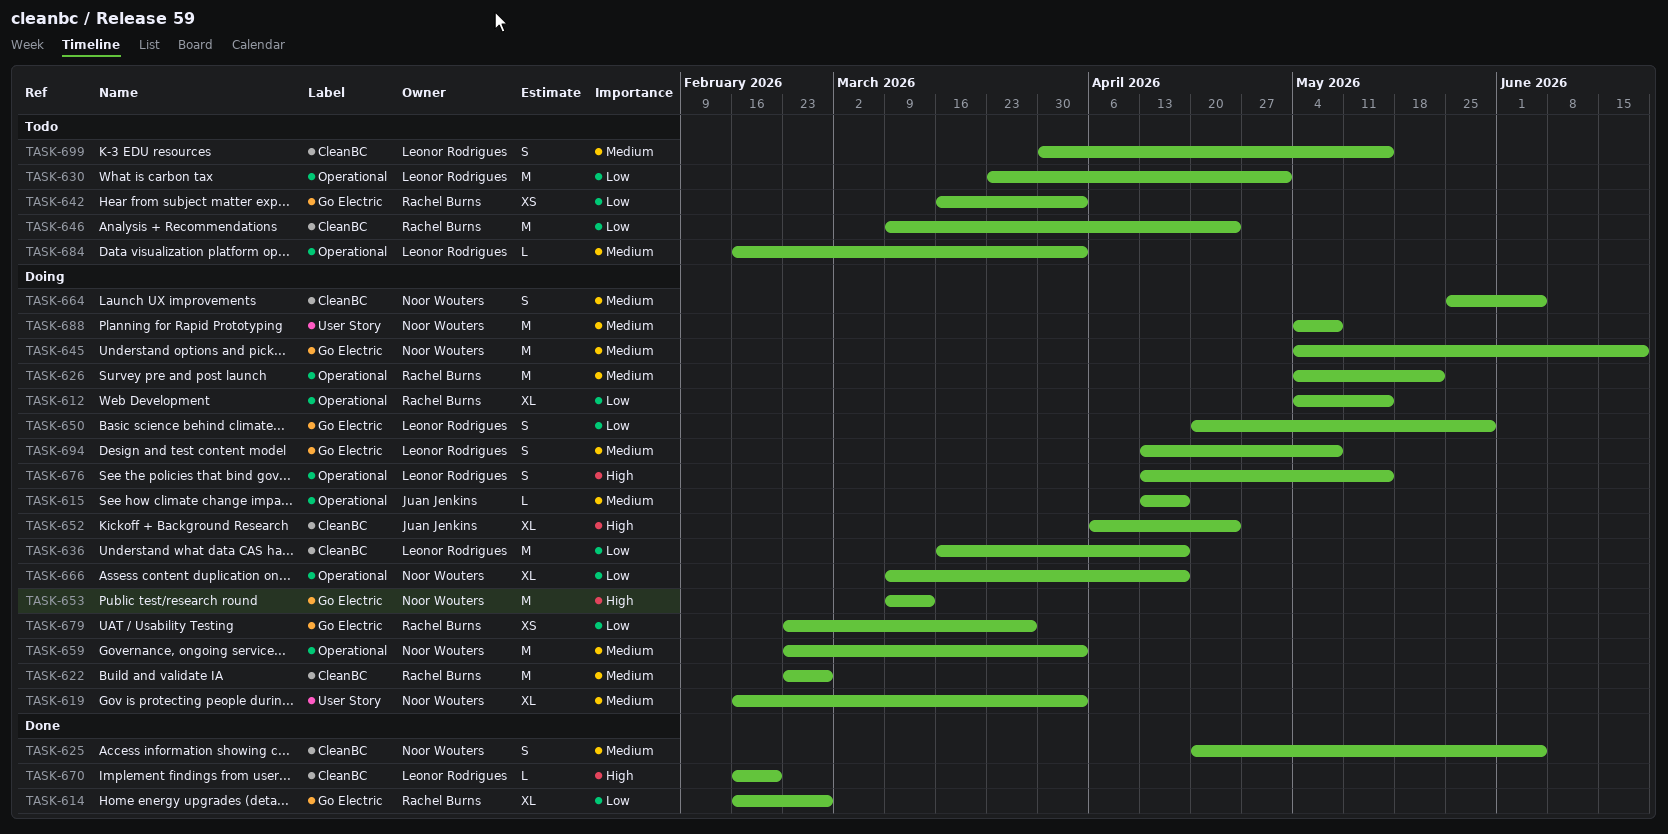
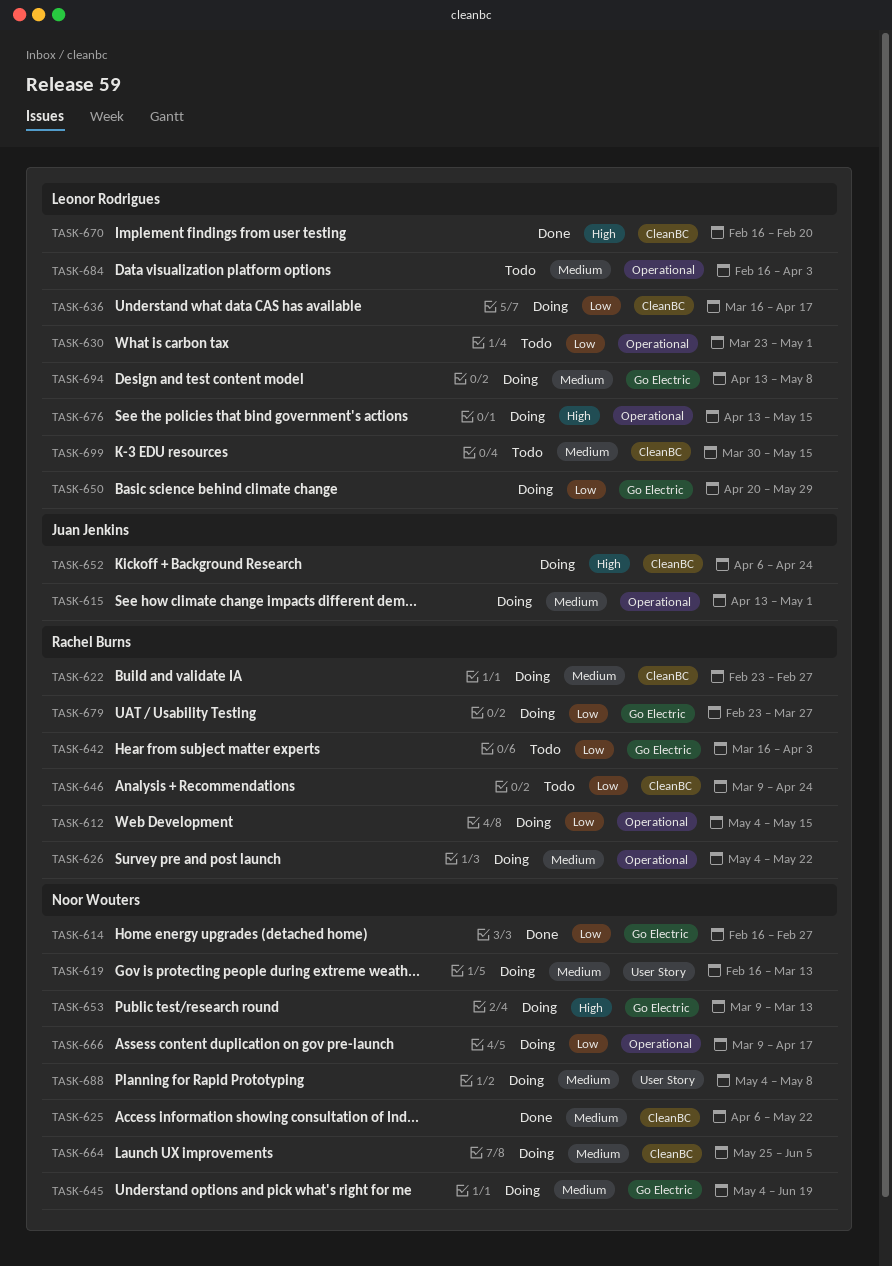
TASK-614, owner: Rachel Burns -> Noor Wouters
TASK-615, due: Apr 17 -> May 1
TASK-619, due: Apr 3 -> Mar 13
TASK-625, start: Apr 20 -> Apr 6
TASK-625, due: Jun 5 -> May 22
TASK-659: present -> none

